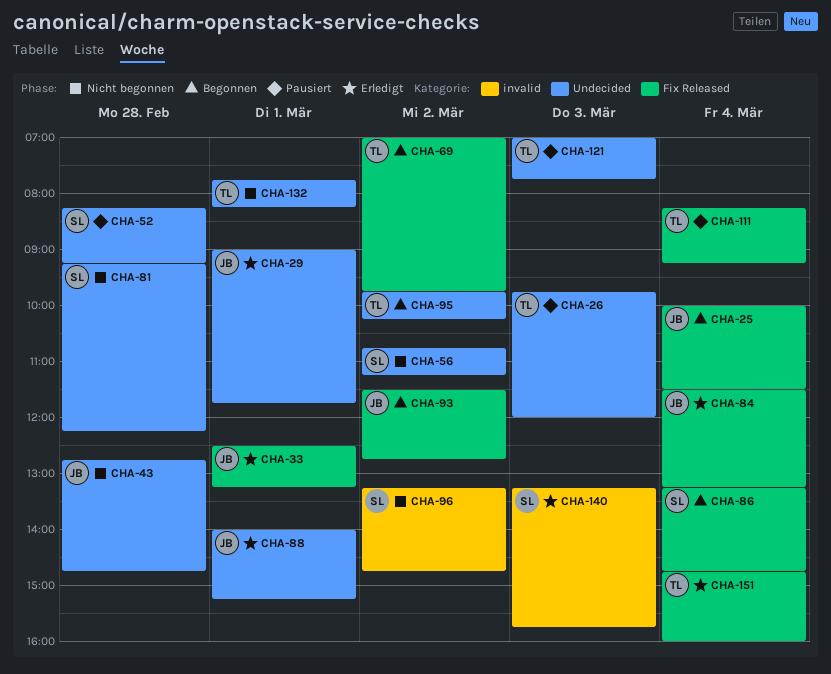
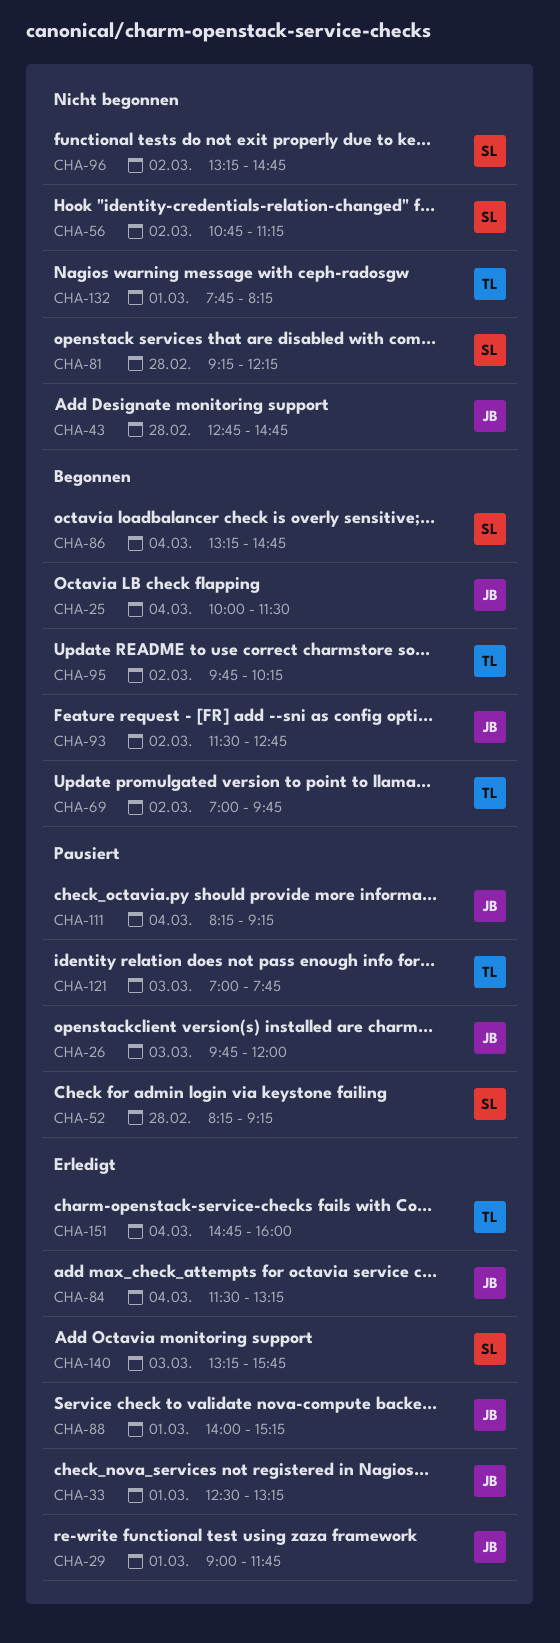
CHA-26, owner: TL -> JB
CHA-111, owner: TL -> JB

